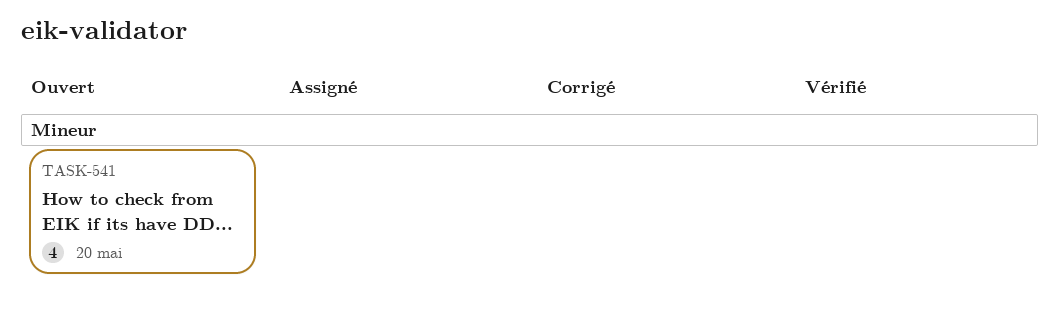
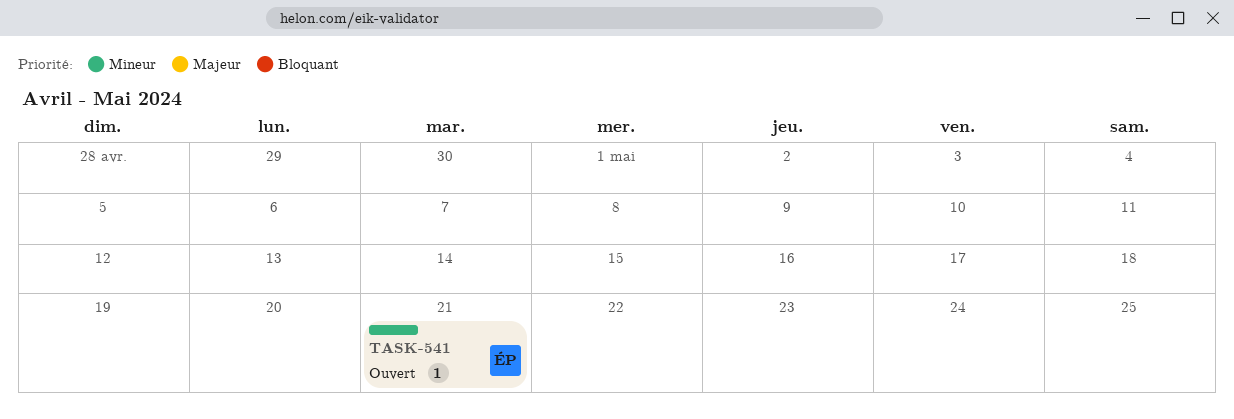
TASK-541, estimate: 4 -> 1
TASK-541, due: May 20 -> May 21

